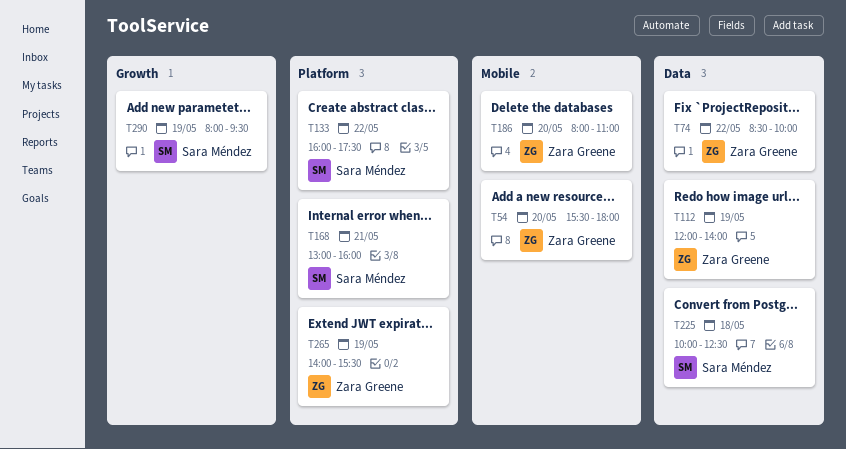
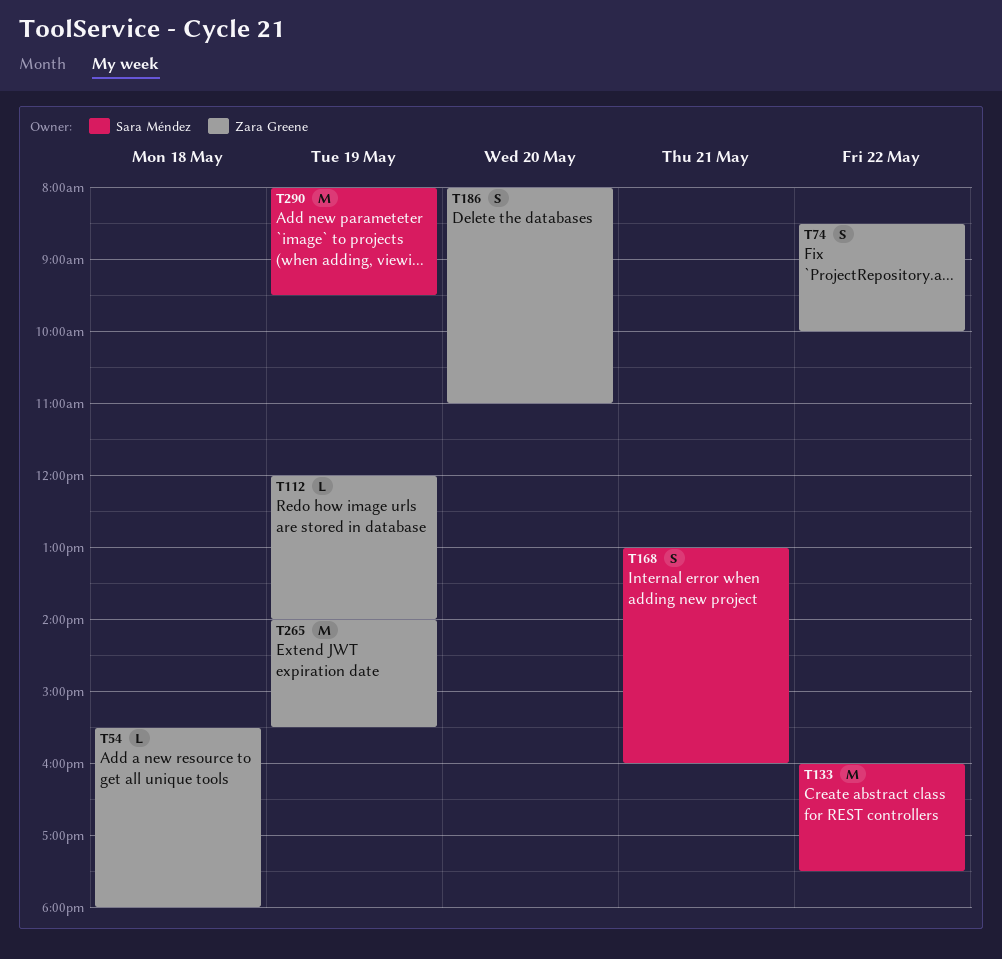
T54, day: May 20 -> May 18
T225: present -> none

